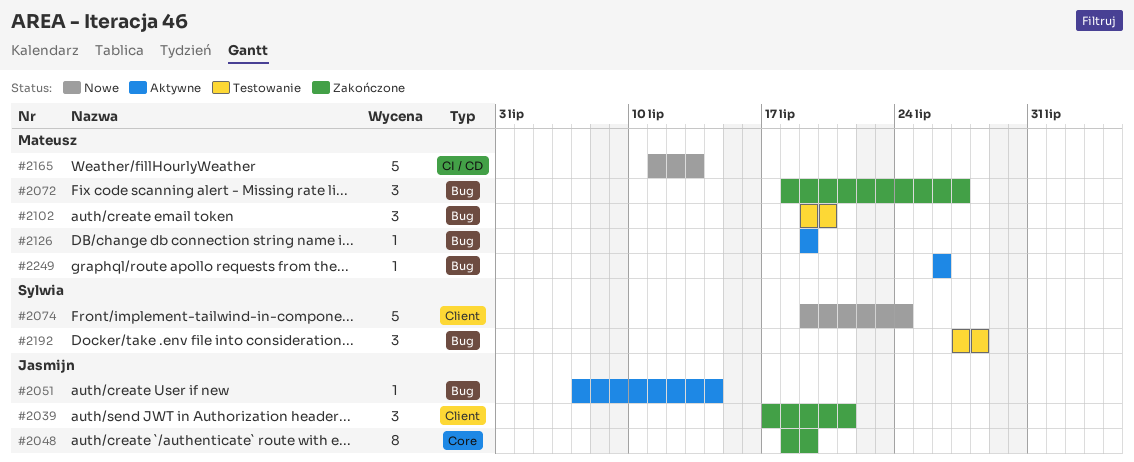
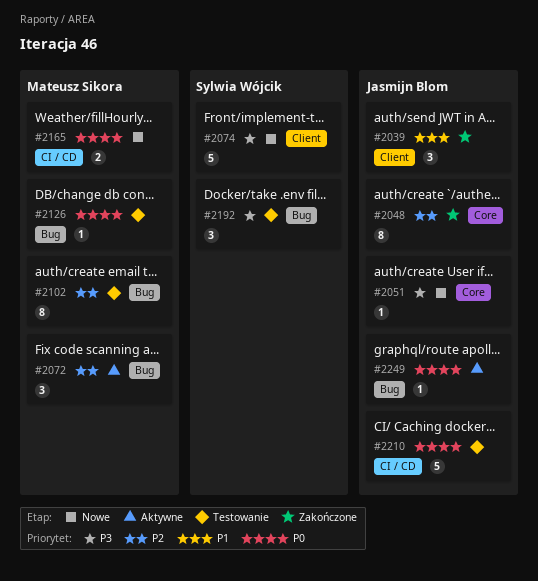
#2051, status: Aktywne -> Nowe
#2051, label: Bug -> Core
#2072, status: Zakończone -> Aktywne
#2102, estimate: 3 -> 8
#2126, status: Aktywne -> Testowanie
#2165, estimate: 5 -> 2
#2210: none -> present
#2249, owner: Mateusz Sikora -> Jasmijn Blom

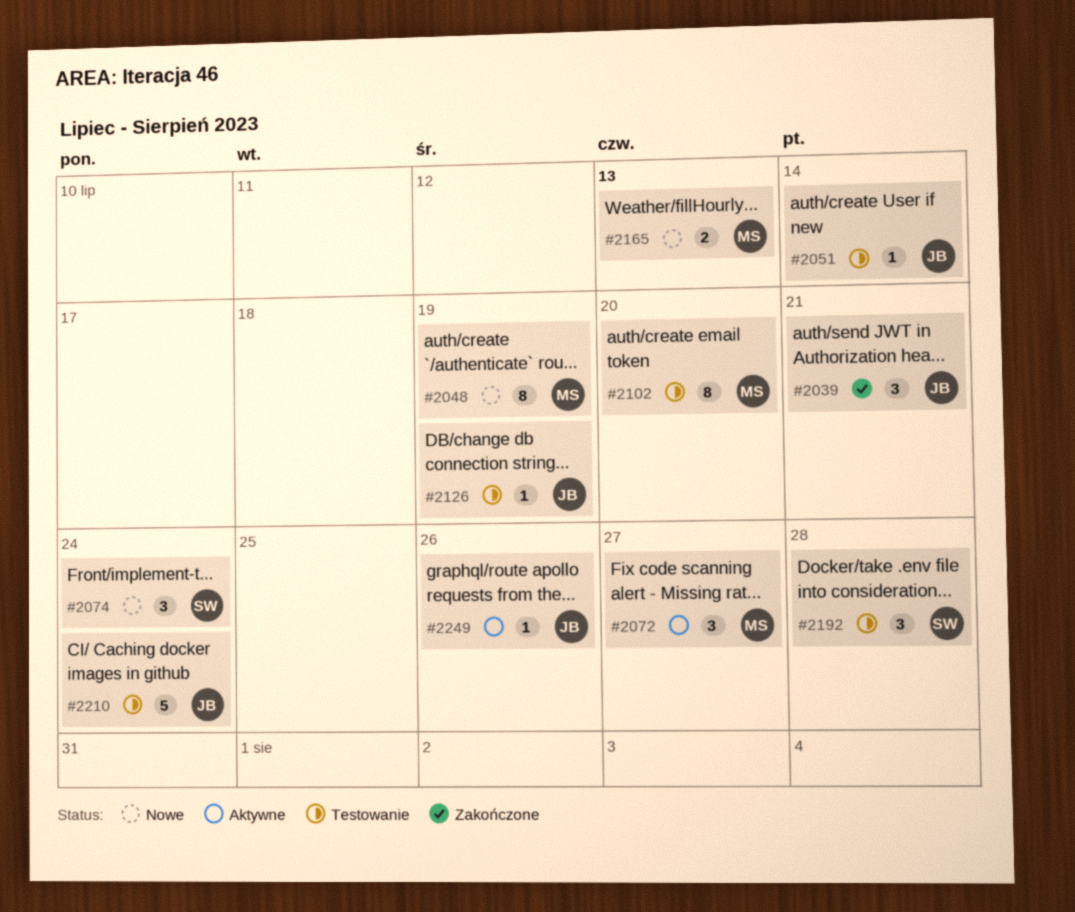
#2048, status: Zakończone -> Nowe
#2048, owner: Jasmijn Blom -> Mateusz Sikora
#2051, status: Nowe -> Testowanie
#2074, estimate: 5 -> 3
#2126, owner: Mateusz Sikora -> Jasmijn Blom

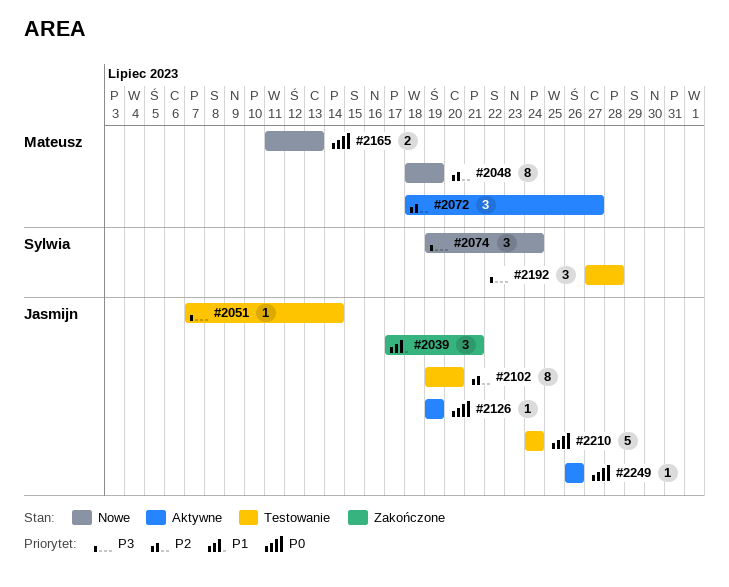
#2102, owner: Mateusz -> Jasmijn
#2126, status: Testowanie -> Aktywne

